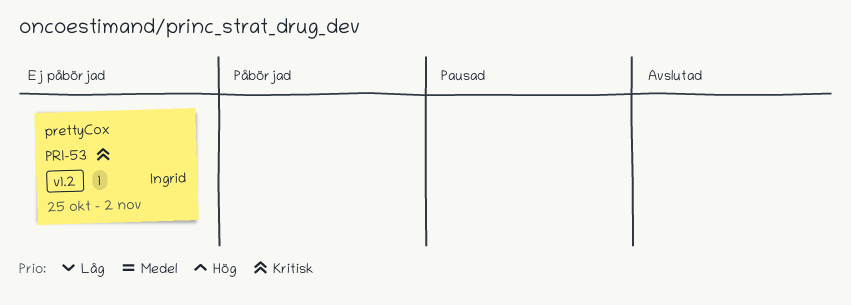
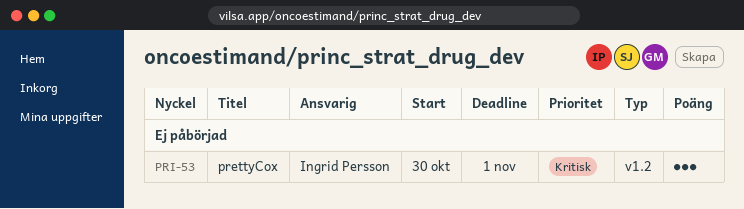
PRI-53, estimate: 1 -> 3
PRI-53, start: Oct 25 -> Oct 30
PRI-53, due: Nov 2 -> Nov 1

